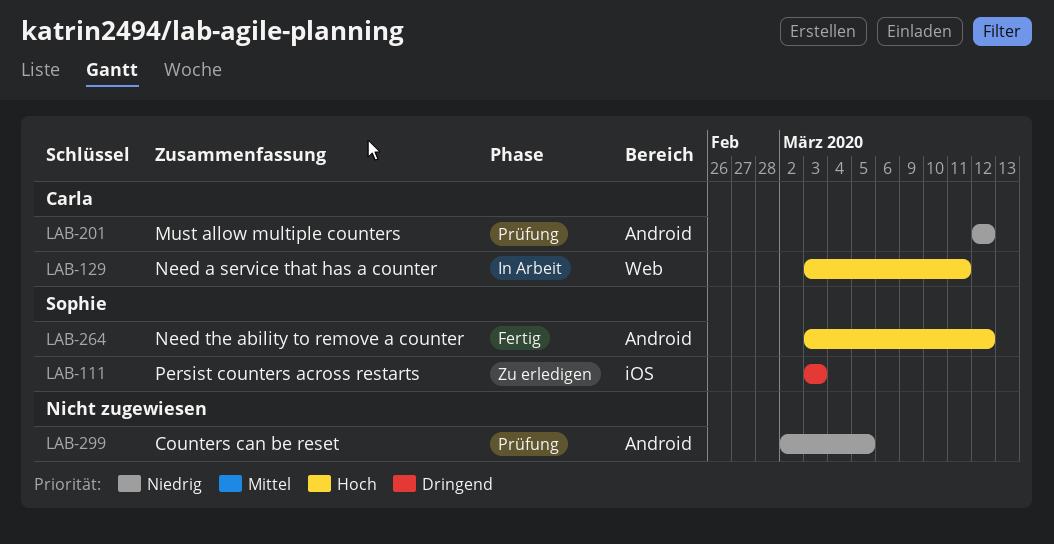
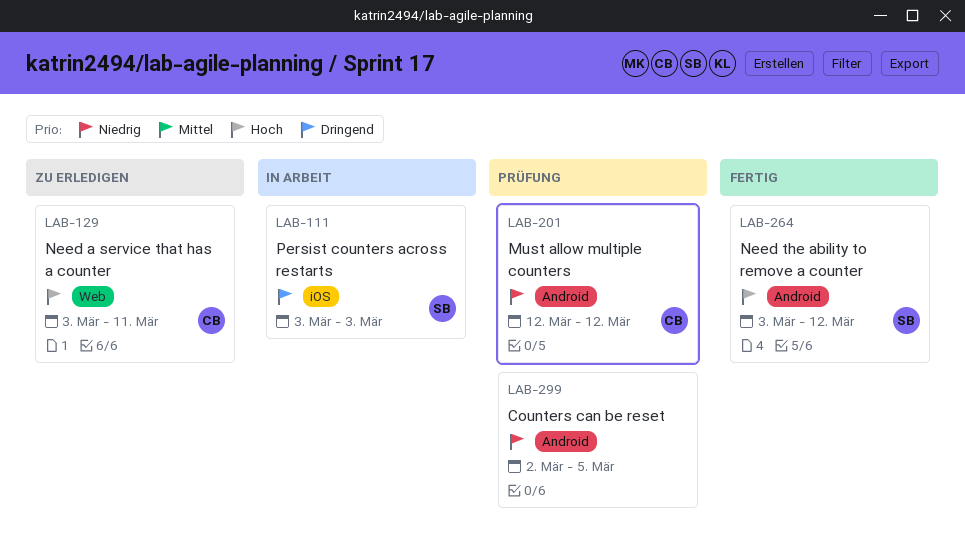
LAB-111, status: Zu erledigen -> In Arbeit
LAB-129, status: In Arbeit -> Zu erledigen

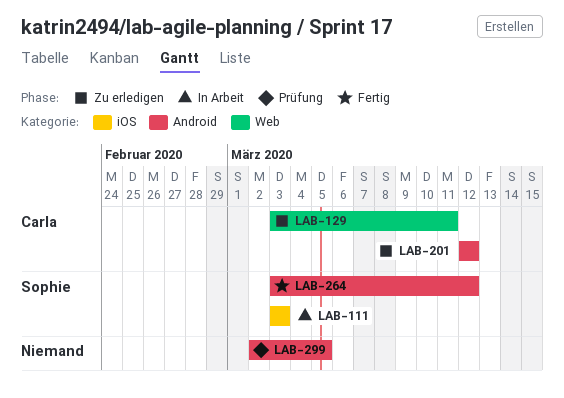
LAB-201, status: Prüfung -> Zu erledigen

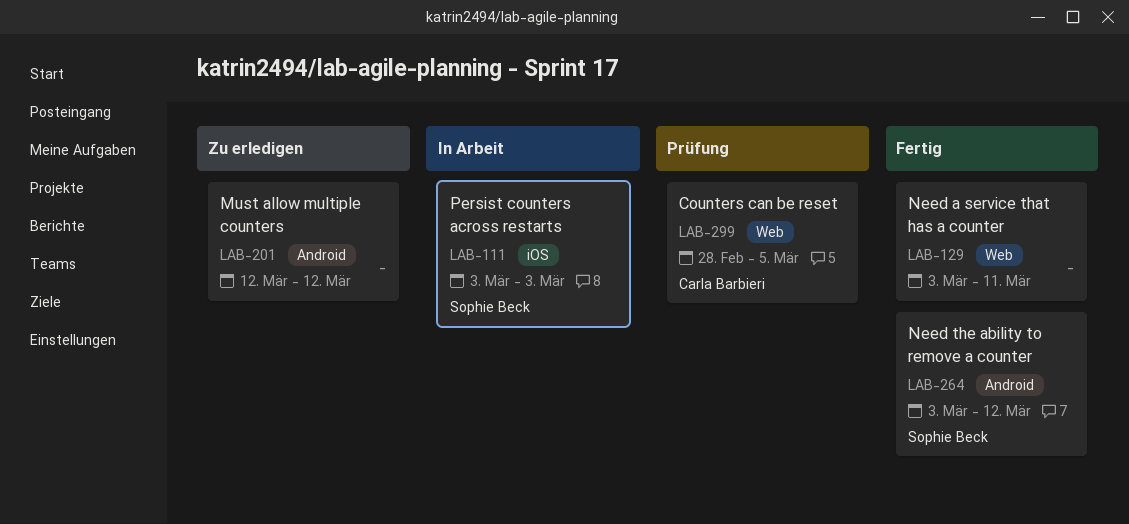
LAB-129, status: Zu erledigen -> Fertig
LAB-129, owner: Carla Barbieri -> none
LAB-201, owner: Carla Barbieri -> none
LAB-299, owner: none -> Carla Barbieri
LAB-299, label: Android -> Web
LAB-299, start: Mar 2 -> Feb 28

